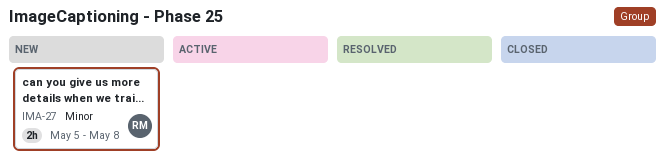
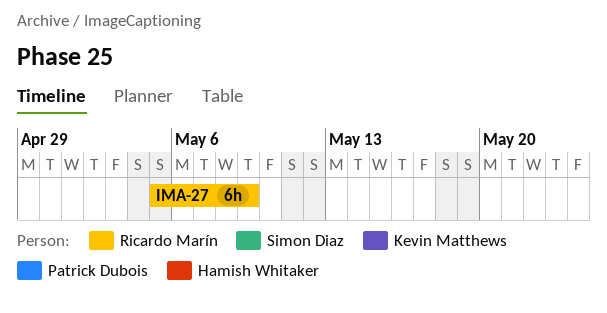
IMA-27, estimate: 2h -> 6h
IMA-27, due: May 8 -> May 9

